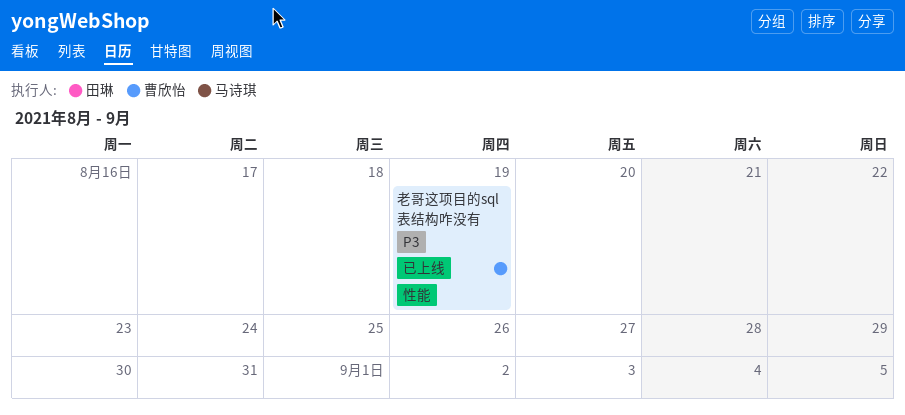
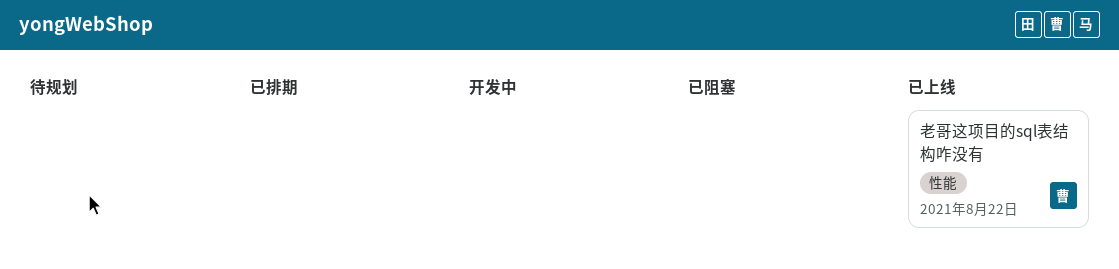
老哥这项目的sql表结构咋没有, due: Aug 19 -> Aug 22

